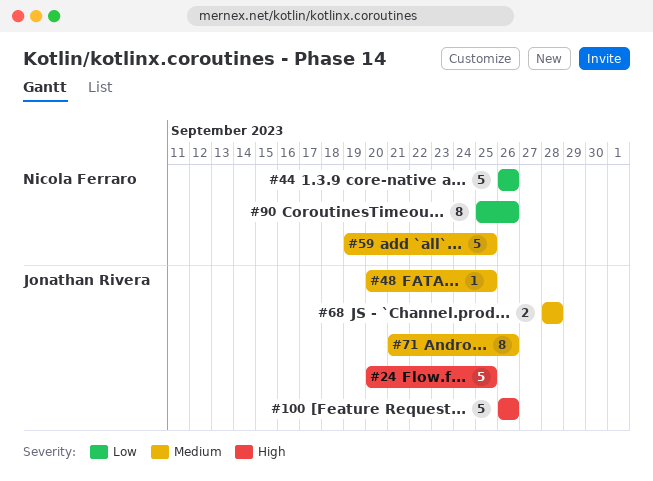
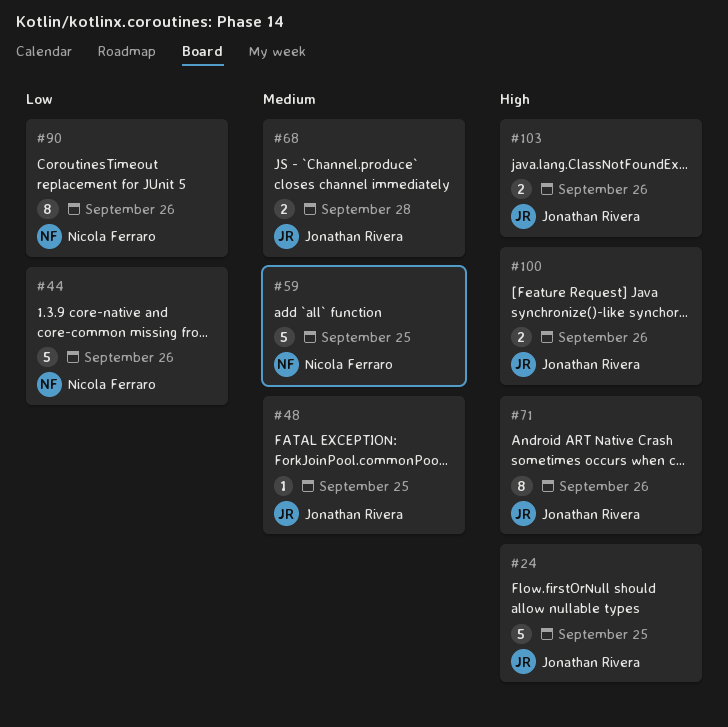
#71, priority: Medium -> High
#100, estimate: 5 -> 2
#103: none -> present

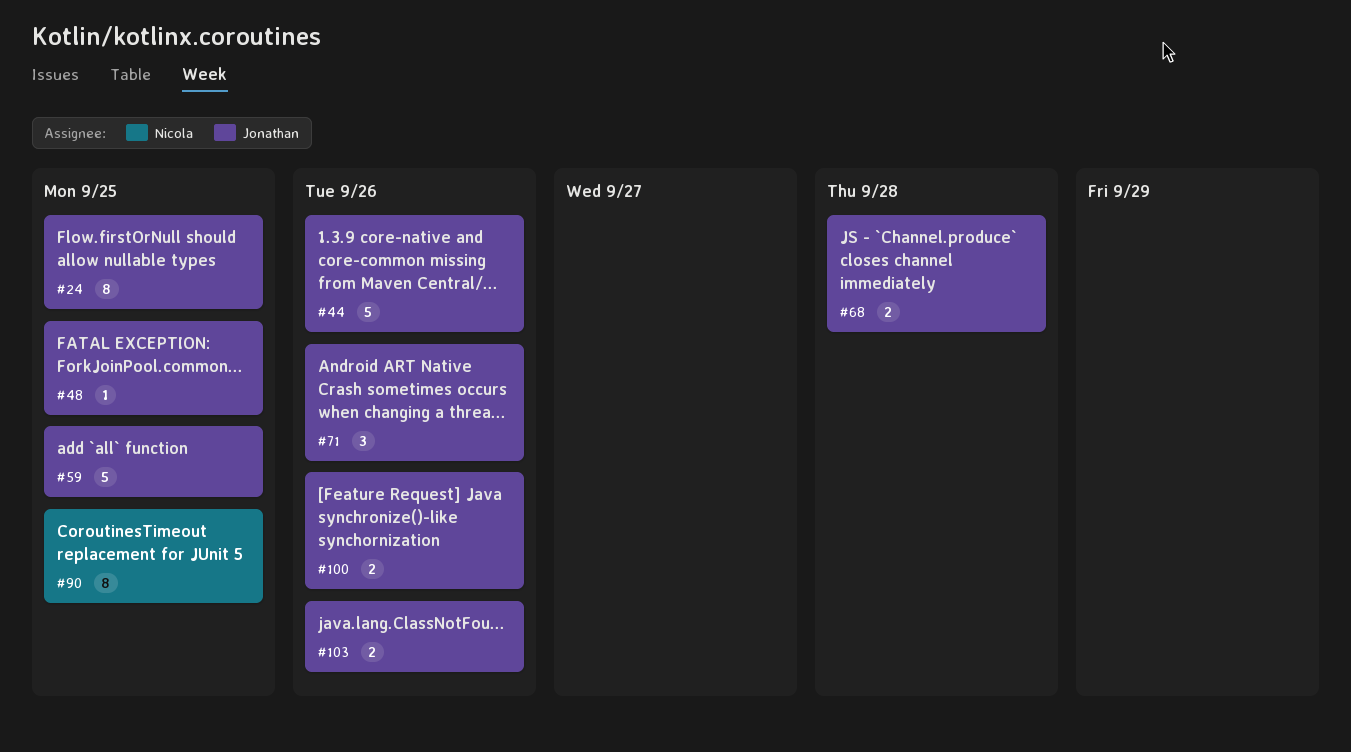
#24, estimate: 5 -> 8
#44, owner: Nicola Ferraro -> Jonathan Rivera
#59, owner: Nicola Ferraro -> Jonathan Rivera
#71, estimate: 8 -> 3
#90, due: Sep 26 -> Sep 25

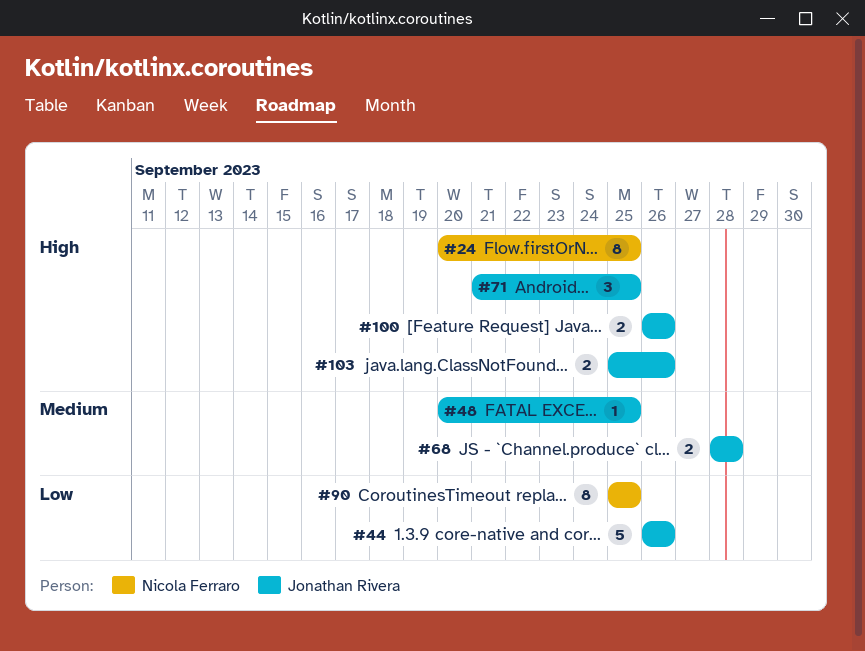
#24, owner: Jonathan Rivera -> Nicola Ferraro
#59: present -> none
#71, due: Sep 26 -> Sep 25

